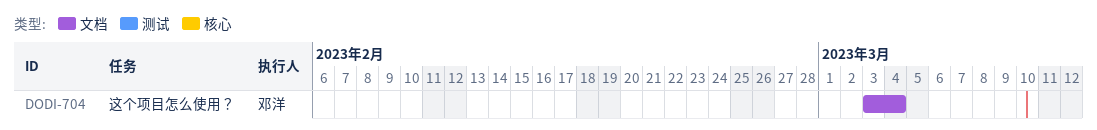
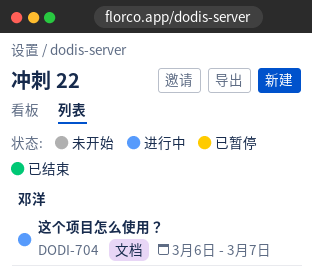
DODI-704, start: Mar 3 -> Mar 6
DODI-704, due: Mar 4 -> Mar 7

